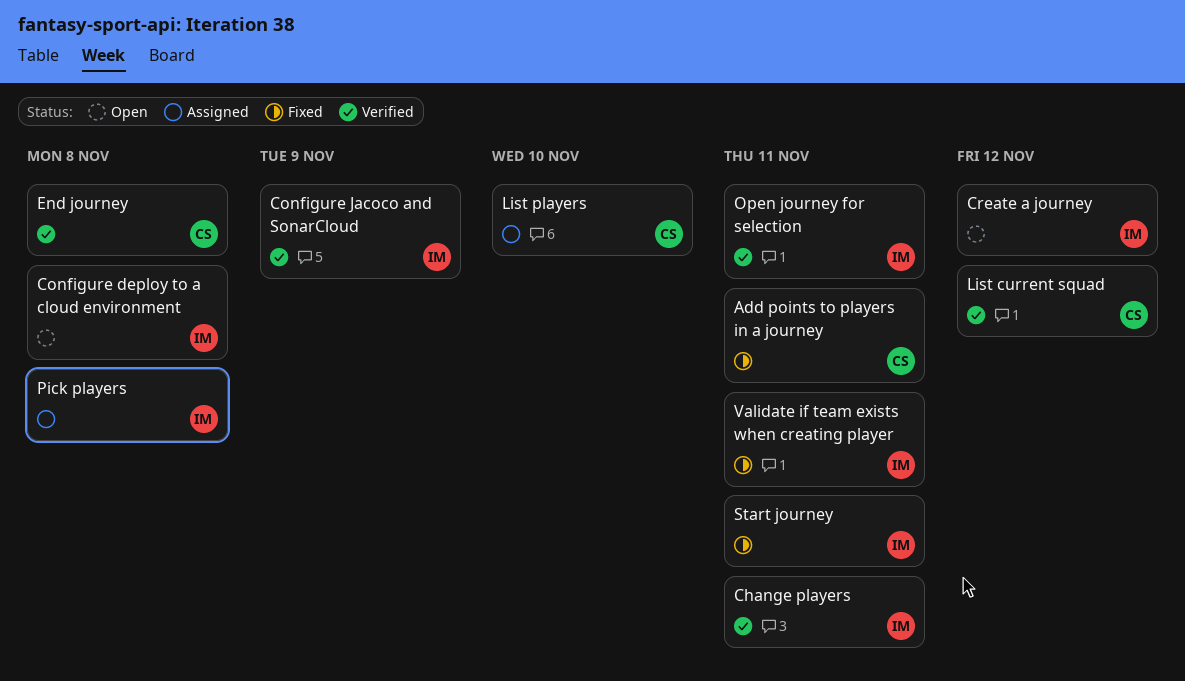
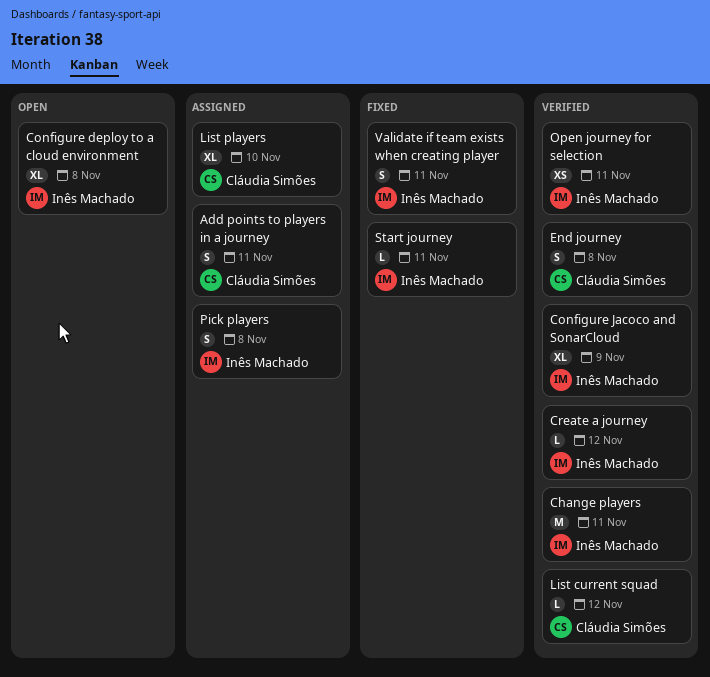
Add points to players in a journey, status: Fixed -> Assigned
Create a journey, status: Open -> Verified

